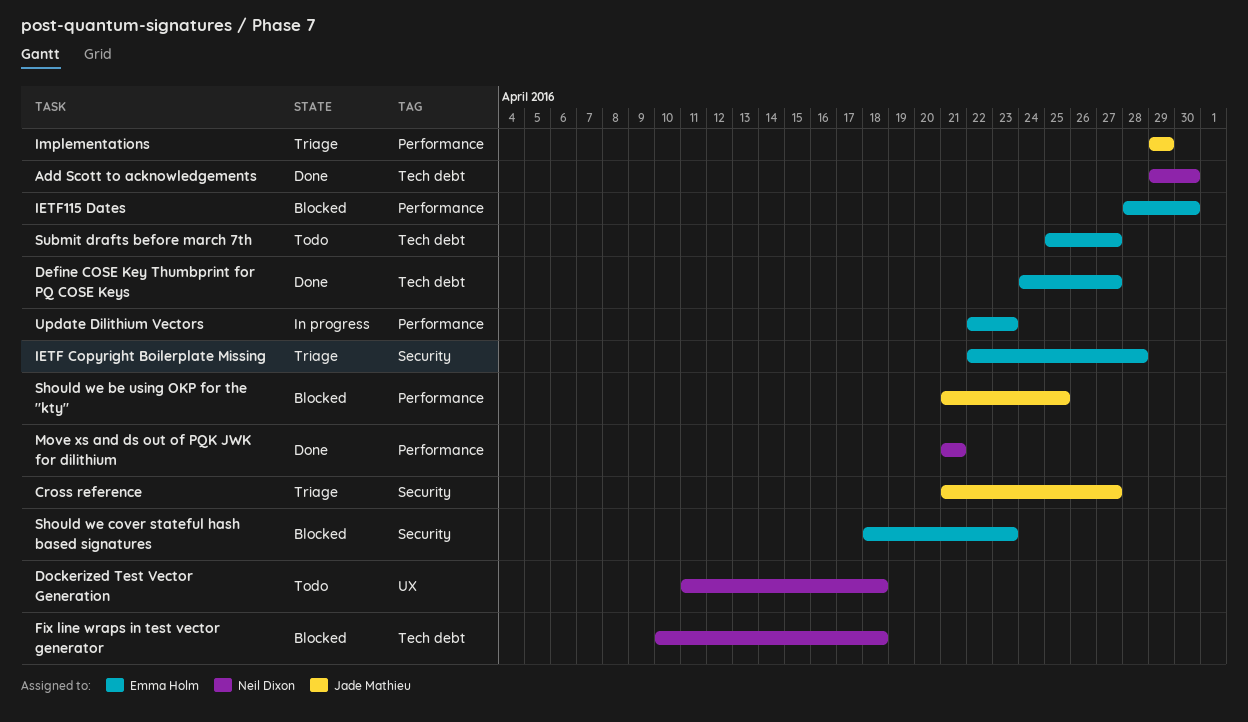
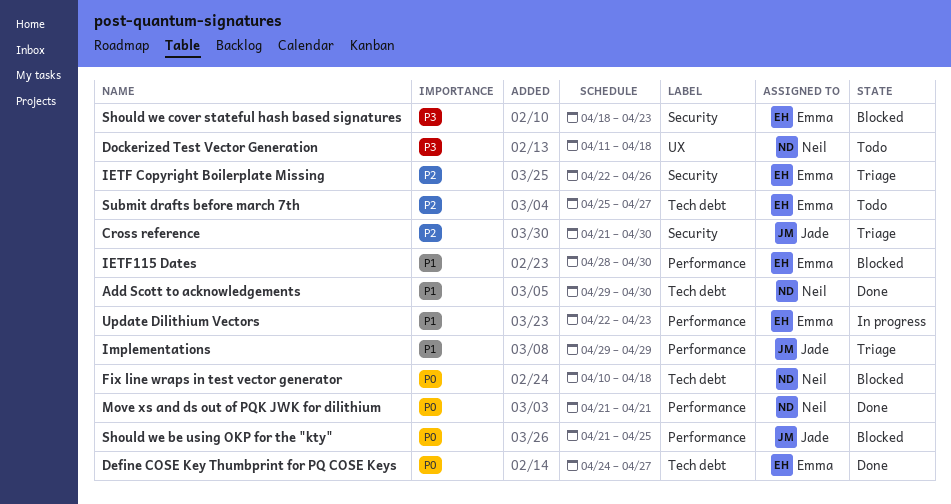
Cross reference, due: Apr 27 -> Apr 30
IETF Copyright Boilerplate Missing, due: Apr 28 -> Apr 26

